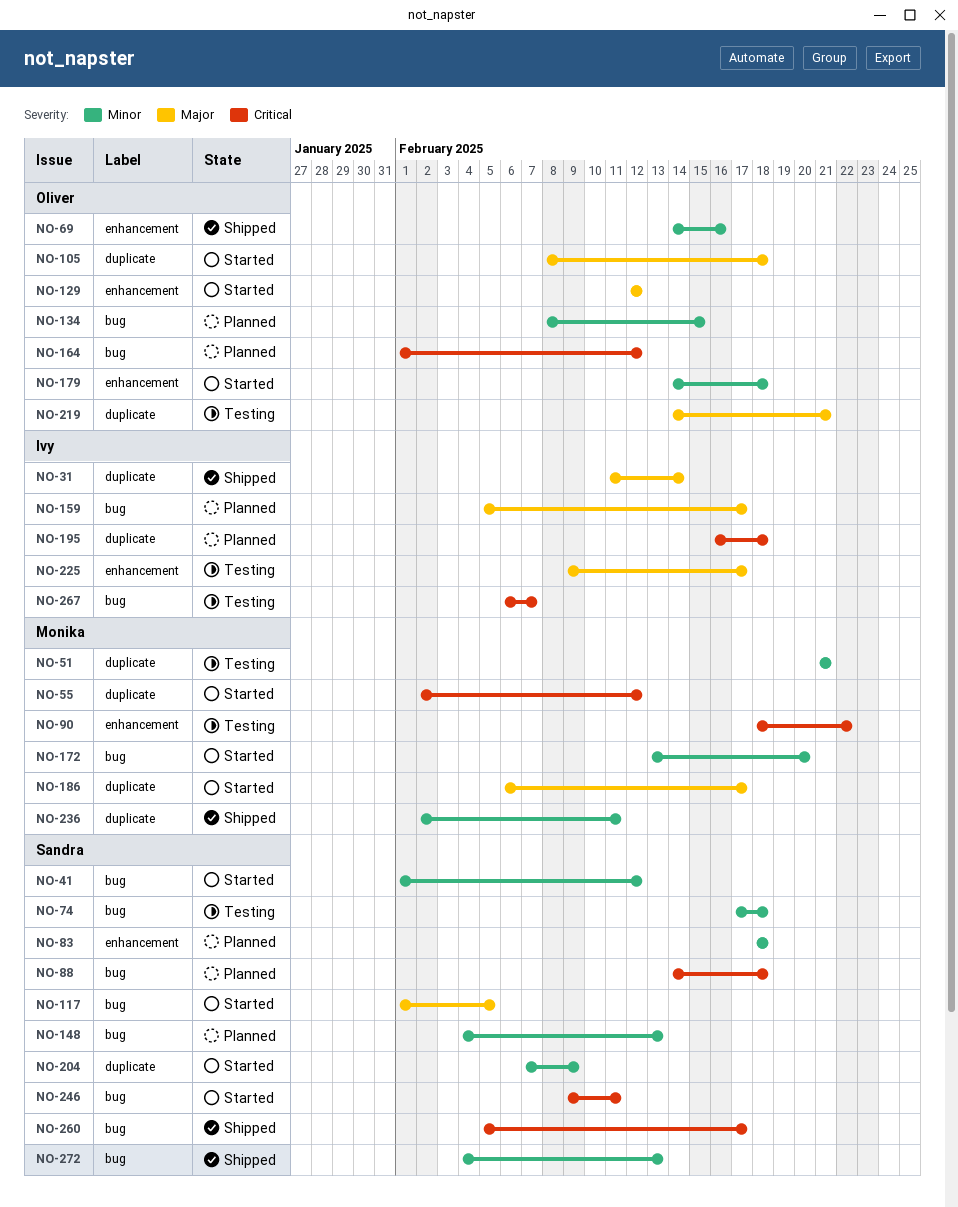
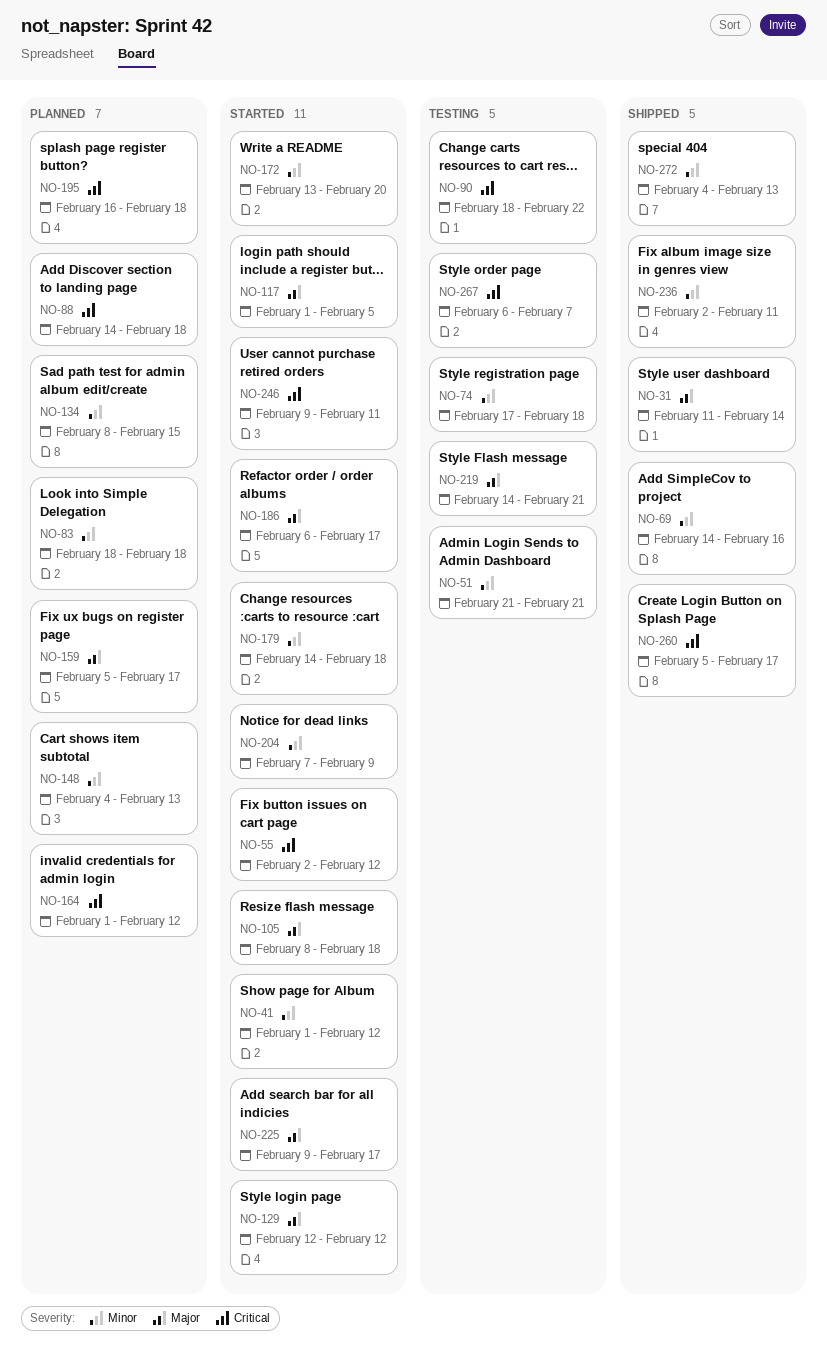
NO-225, status: Testing -> Started

